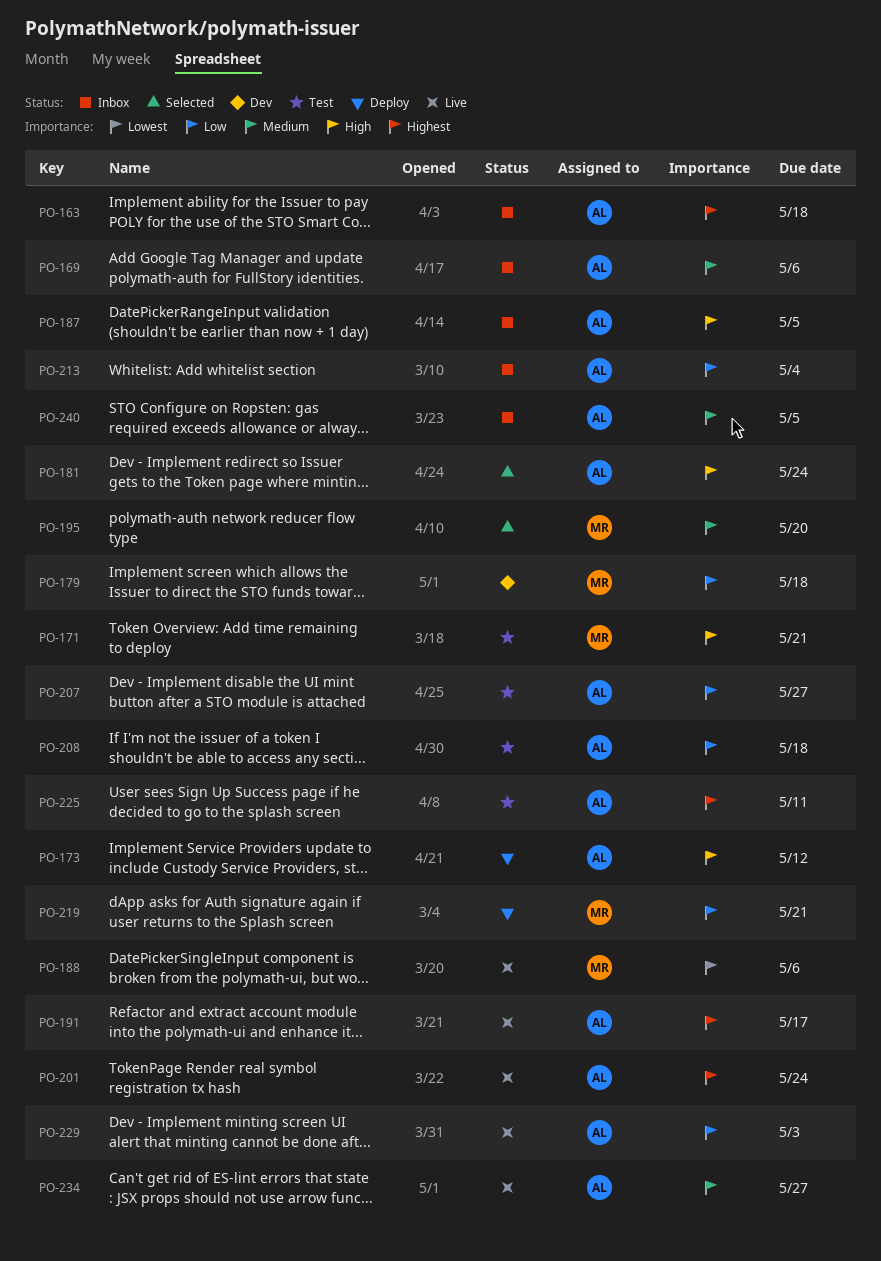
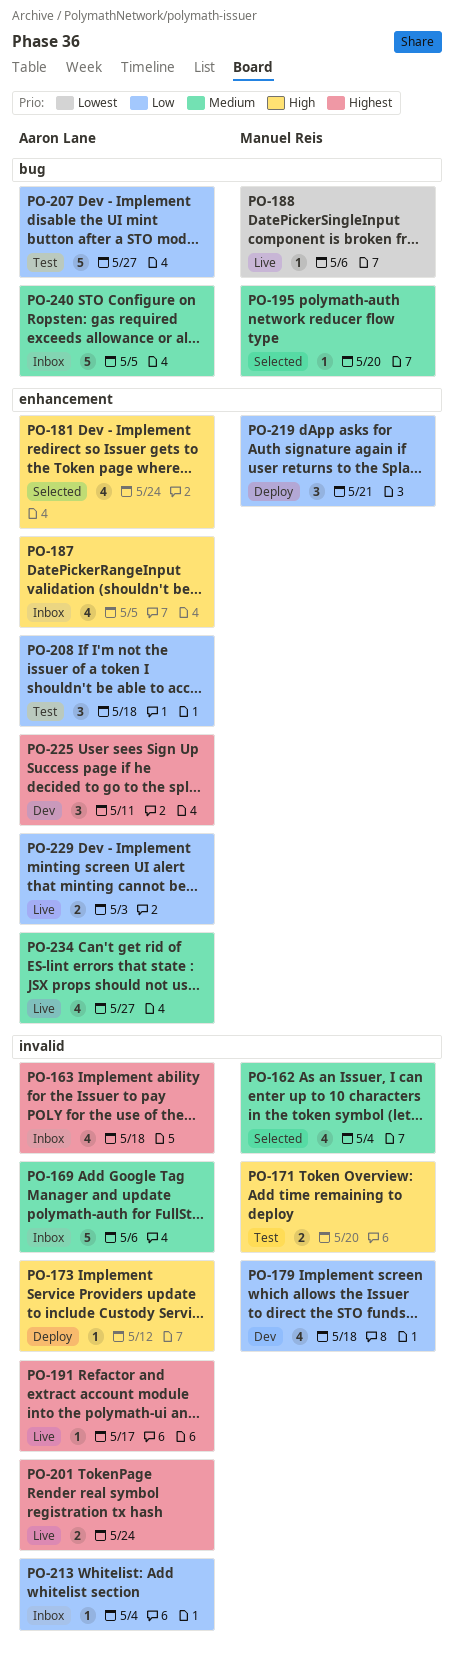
PO-162: none -> present
PO-171, due: May 21 -> May 20
PO-225, status: Test -> Dev

